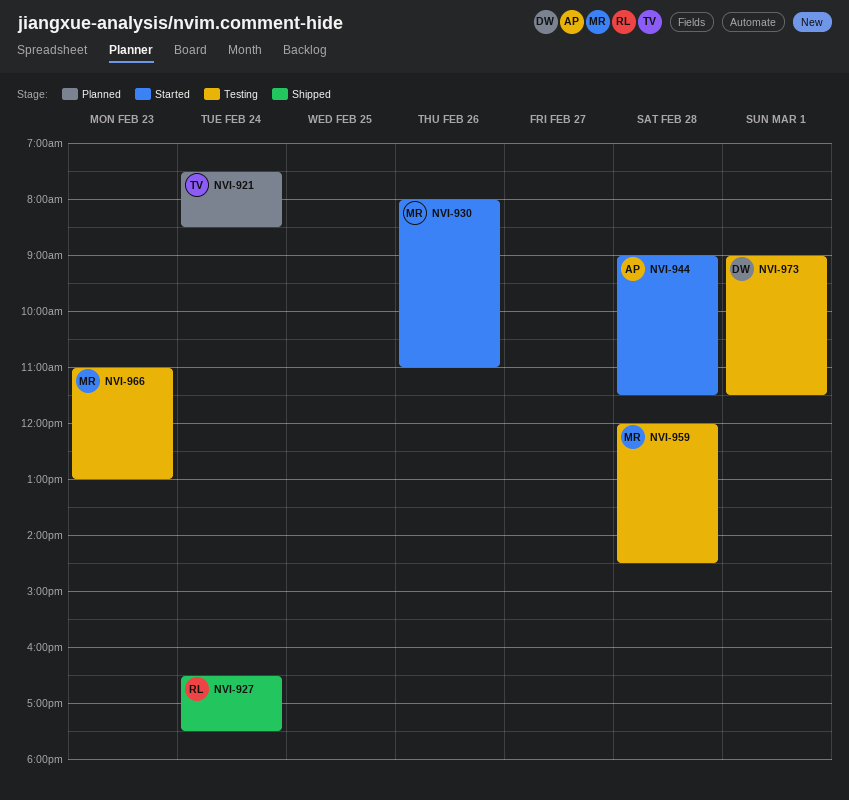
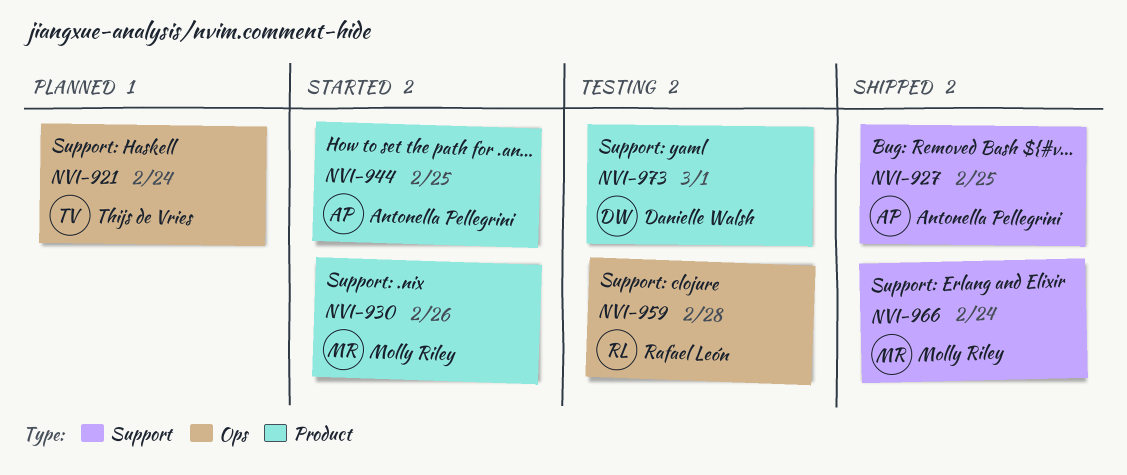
NVI-927, owner: Rafael León -> Antonella Pellegrini
NVI-927, day: Feb 24 -> Feb 25
NVI-944, day: Feb 28 -> Feb 25
NVI-959, owner: Molly Riley -> Rafael León
NVI-966, status: Testing -> Shipped
NVI-966, day: Feb 23 -> Feb 24

